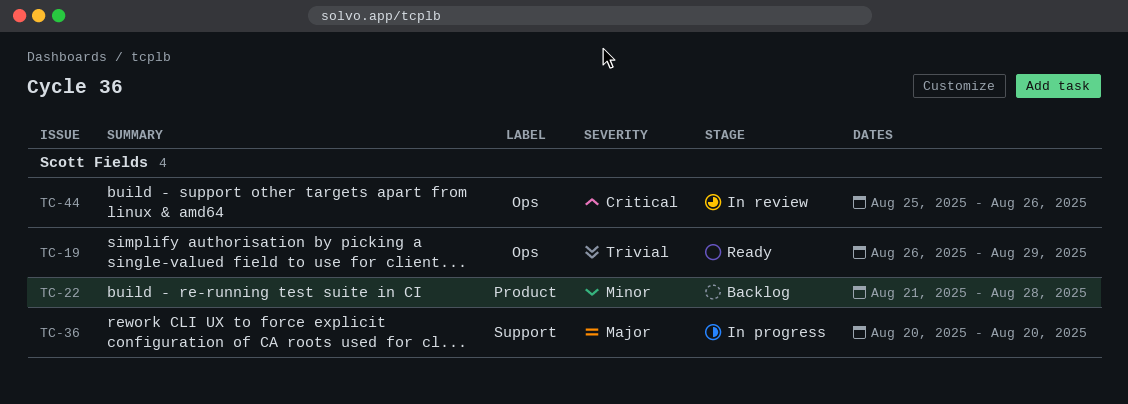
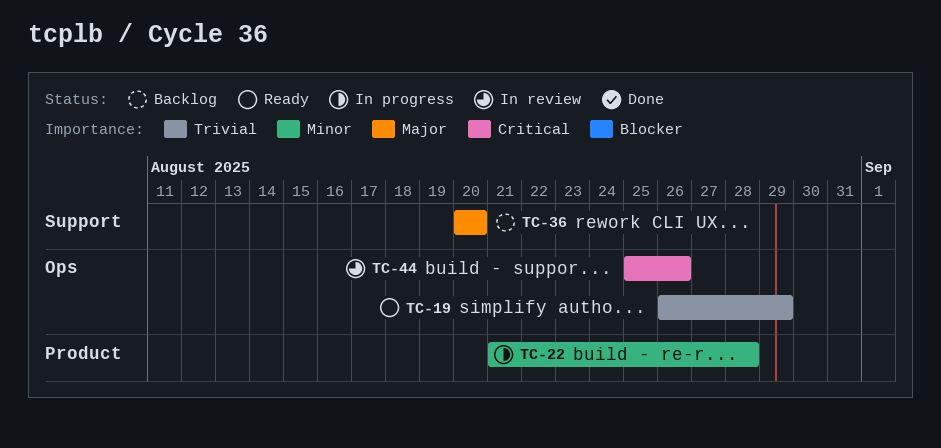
TC-22, status: Backlog -> In progress
TC-36, status: In progress -> Backlog

